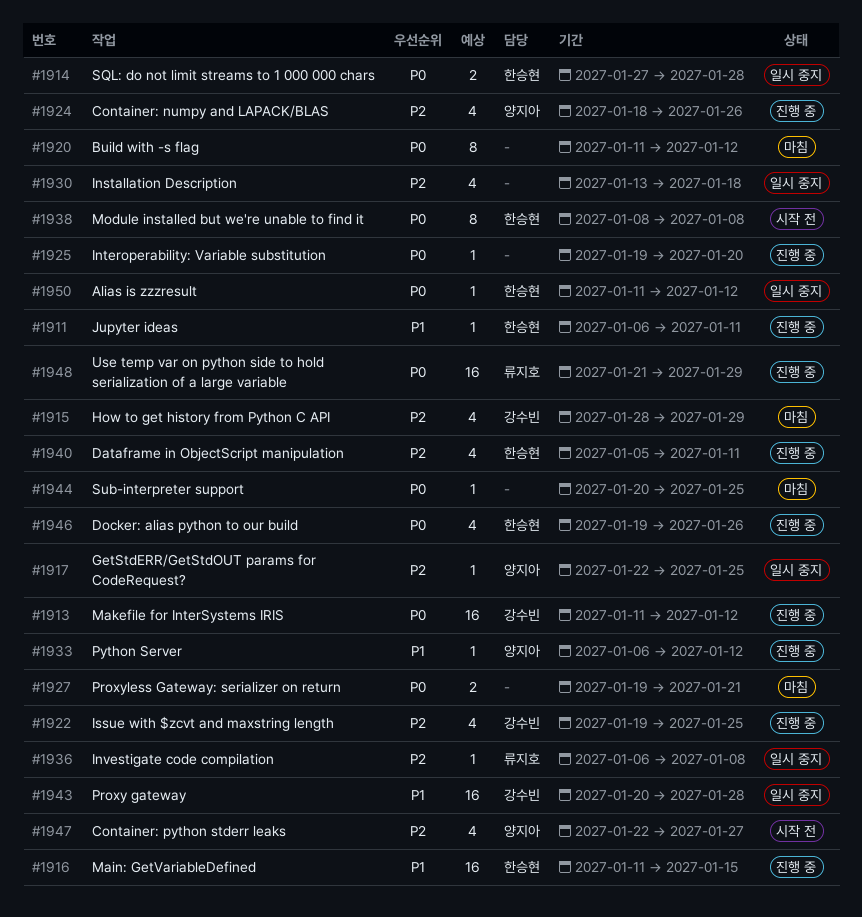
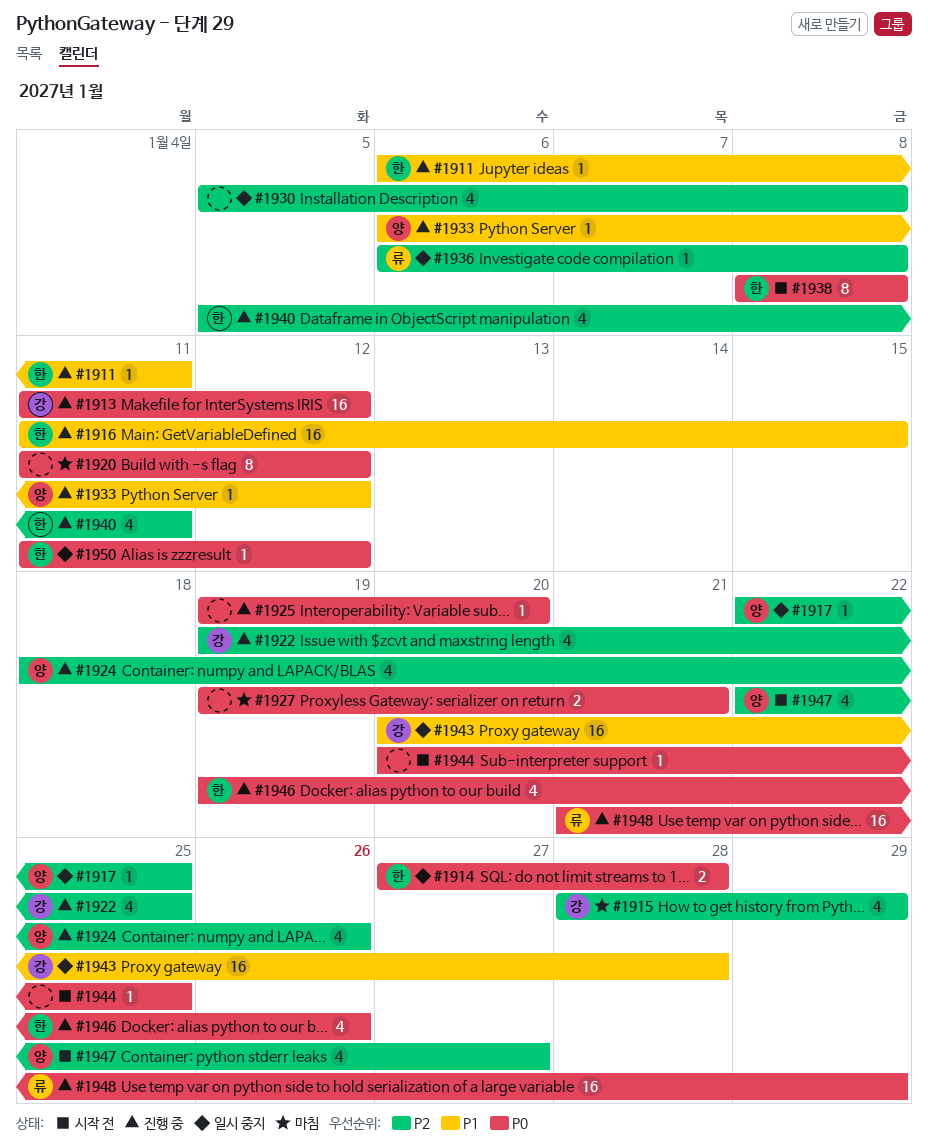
#1930, start: Jan 13 -> Jan 5
#1930, due: Jan 18 -> Jan 8
#1944, status: 마침 -> 시작 전

